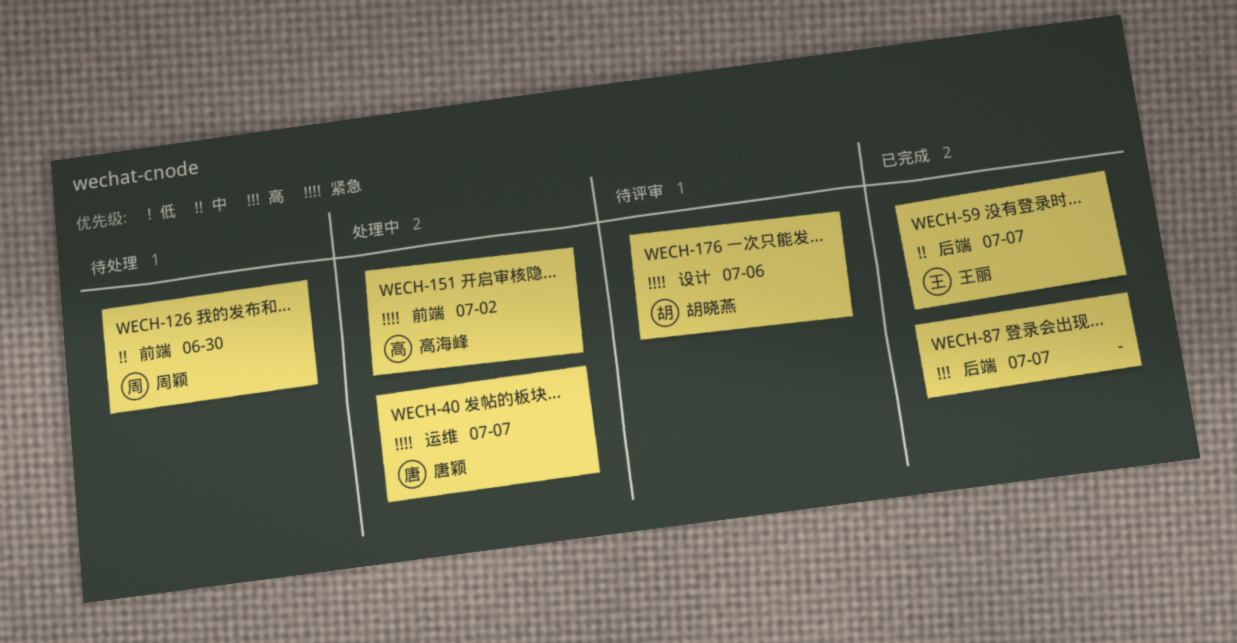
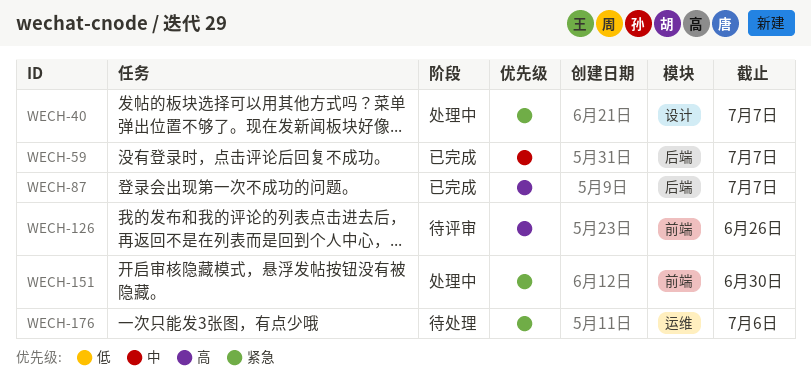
WECH-40, label: 运维 -> 设计
WECH-126, status: 待处理 -> 待评审
WECH-126, priority: 中 -> 高
WECH-126, due: Jun 30 -> Jun 26
WECH-151, due: Jul 2 -> Jun 30
WECH-176, status: 待评审 -> 待处理
WECH-176, label: 设计 -> 运维

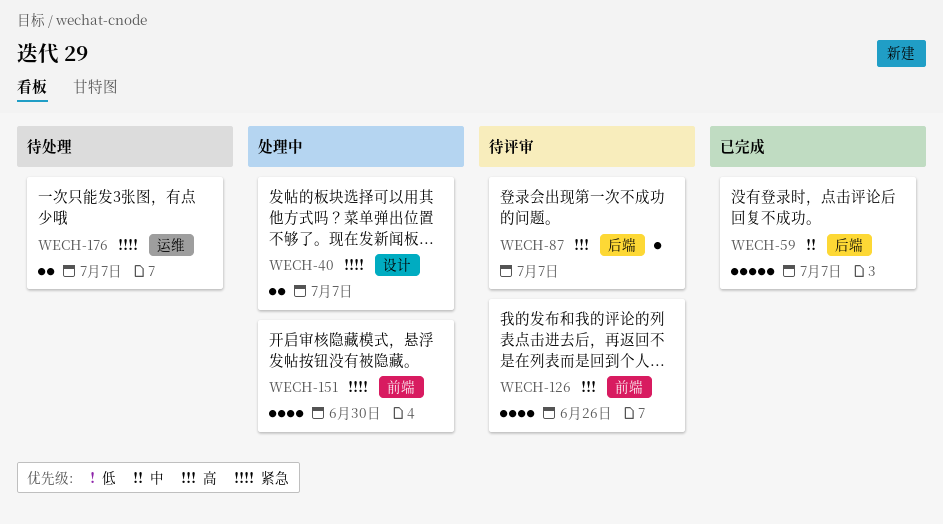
WECH-87, status: 已完成 -> 待评审
WECH-176, due: Jul 6 -> Jul 7

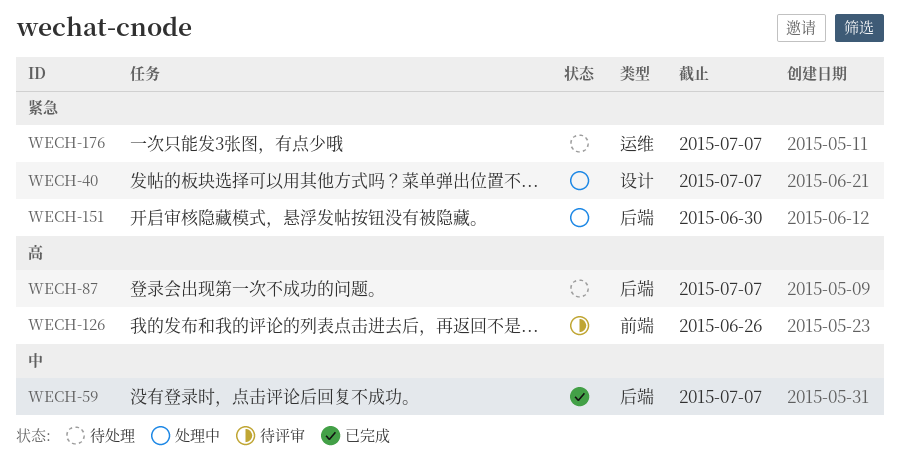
WECH-87, status: 待评审 -> 待处理
WECH-151, label: 前端 -> 后端

